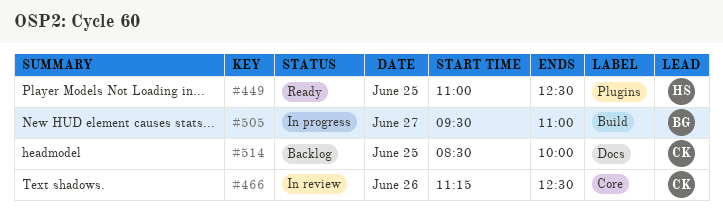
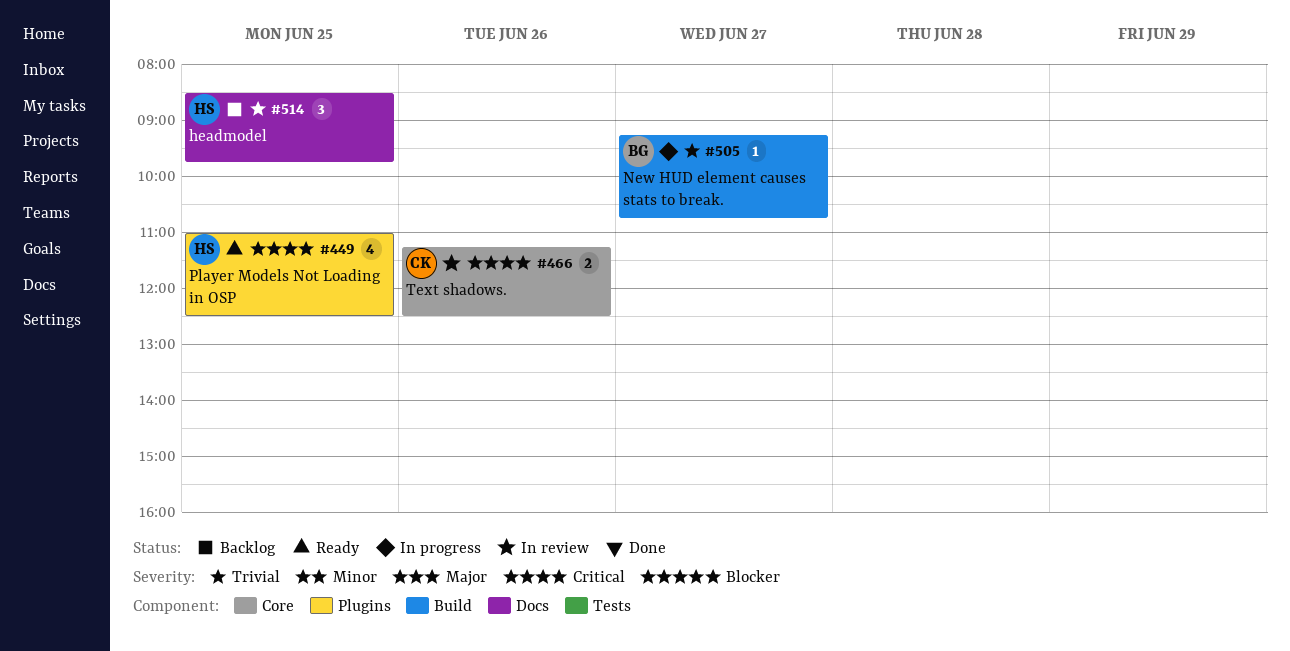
#505, begins: 09:30 -> 09:15
#505, ends: 11:00 -> 10:45
#514, owner: CK -> HS
#514, ends: 10:00 -> 09:45

